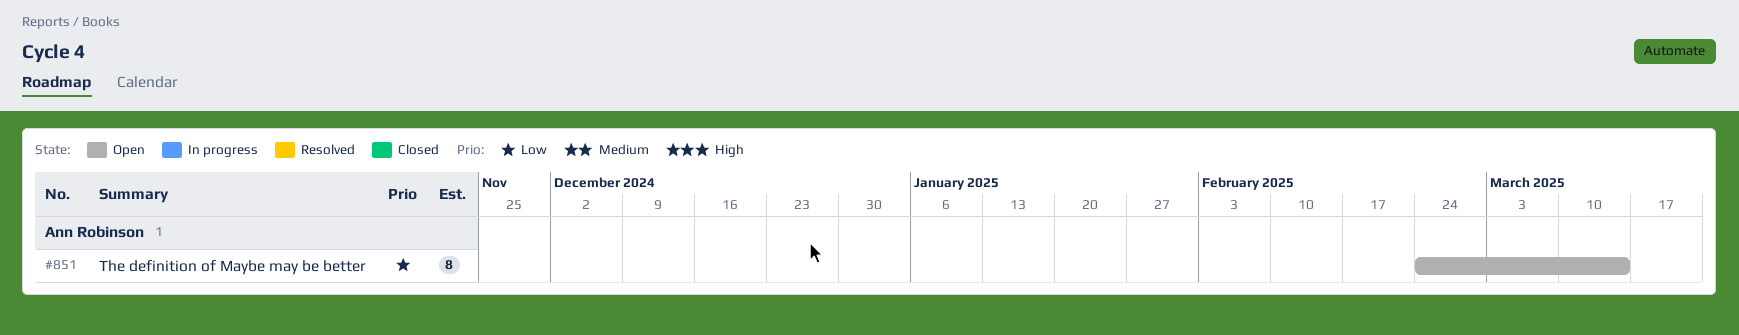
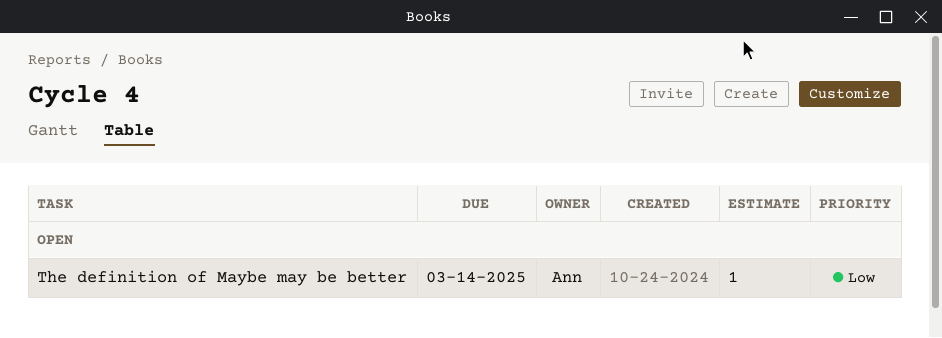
The definition of Maybe may be better, estimate: 8 -> 1

